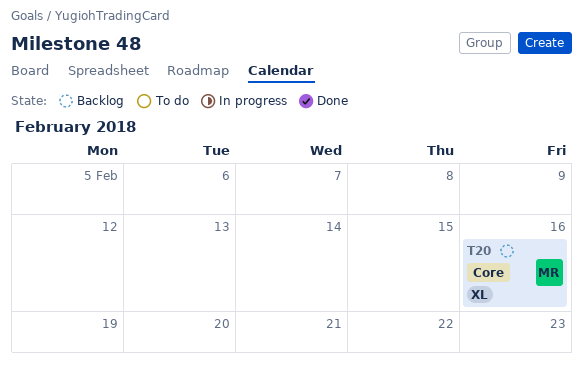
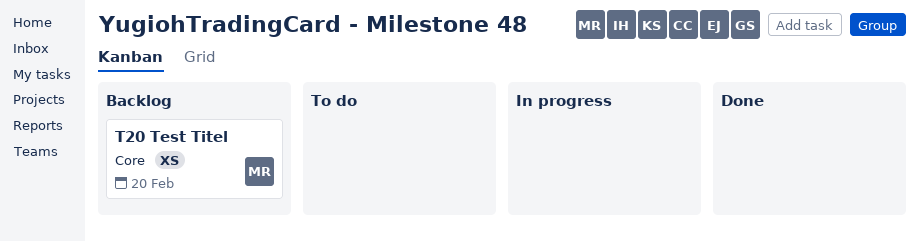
T20, estimate: XL -> XS
T20, due: Feb 16 -> Feb 20

